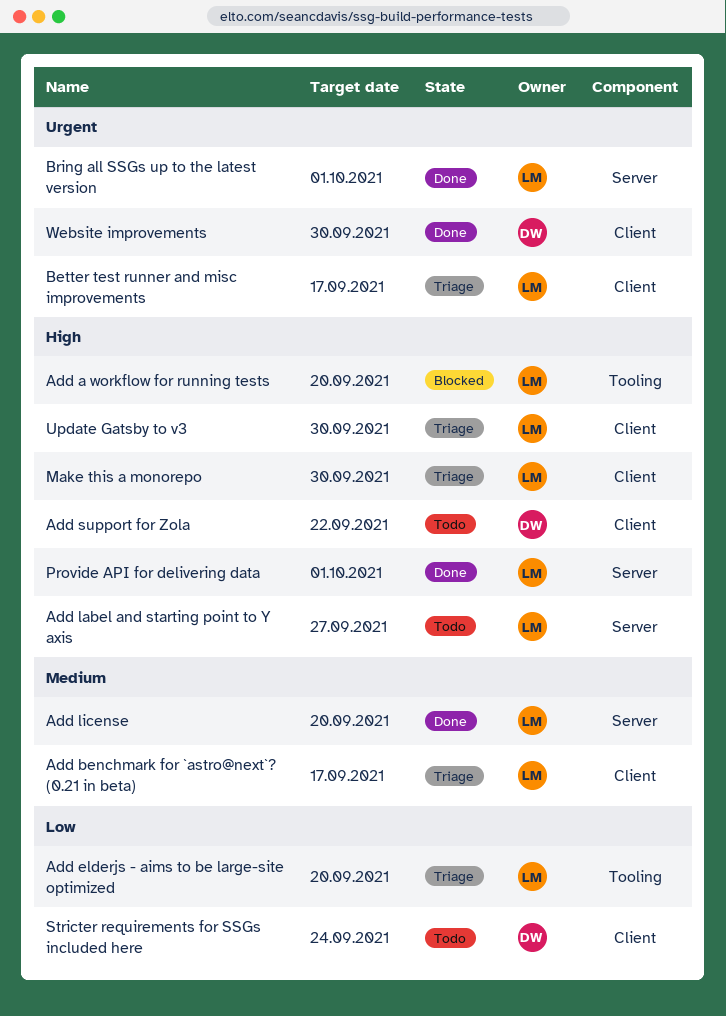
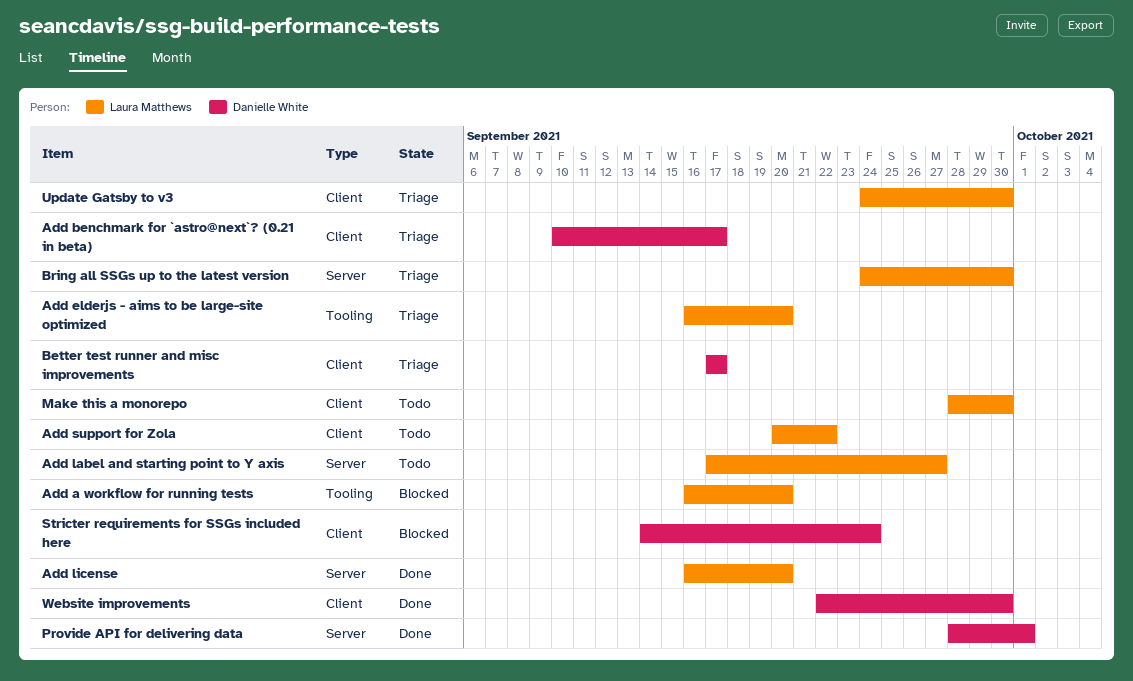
Add benchmark for `astro@next`? (0.21 in beta), owner: Laura Matthews -> Danielle White
Add support for Zola, owner: Danielle White -> Laura Matthews
Better test runner and misc improvements, owner: Laura Matthews -> Danielle White
Bring all SSGs up to the latest version, status: Done -> Triage
Bring all SSGs up to the latest version, due: Oct 1 -> Sep 30
Make this a monorepo, status: Triage -> Todo
Provide API for delivering data, owner: Laura Matthews -> Danielle White
Stricter requirements for SSGs included here, status: Todo -> Blocked

